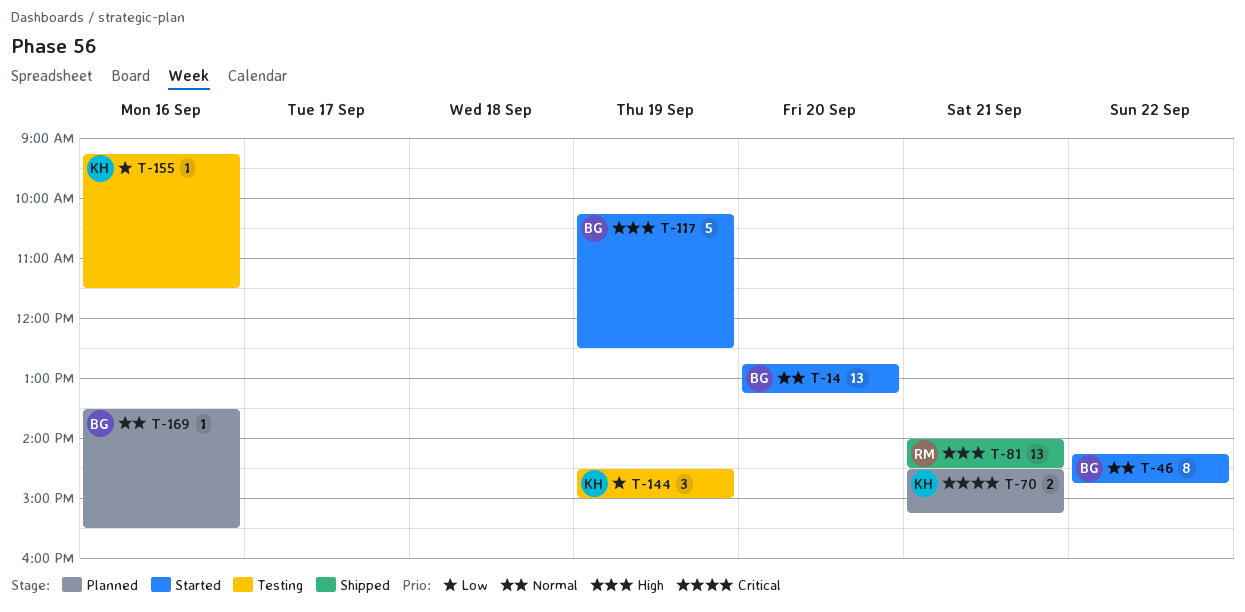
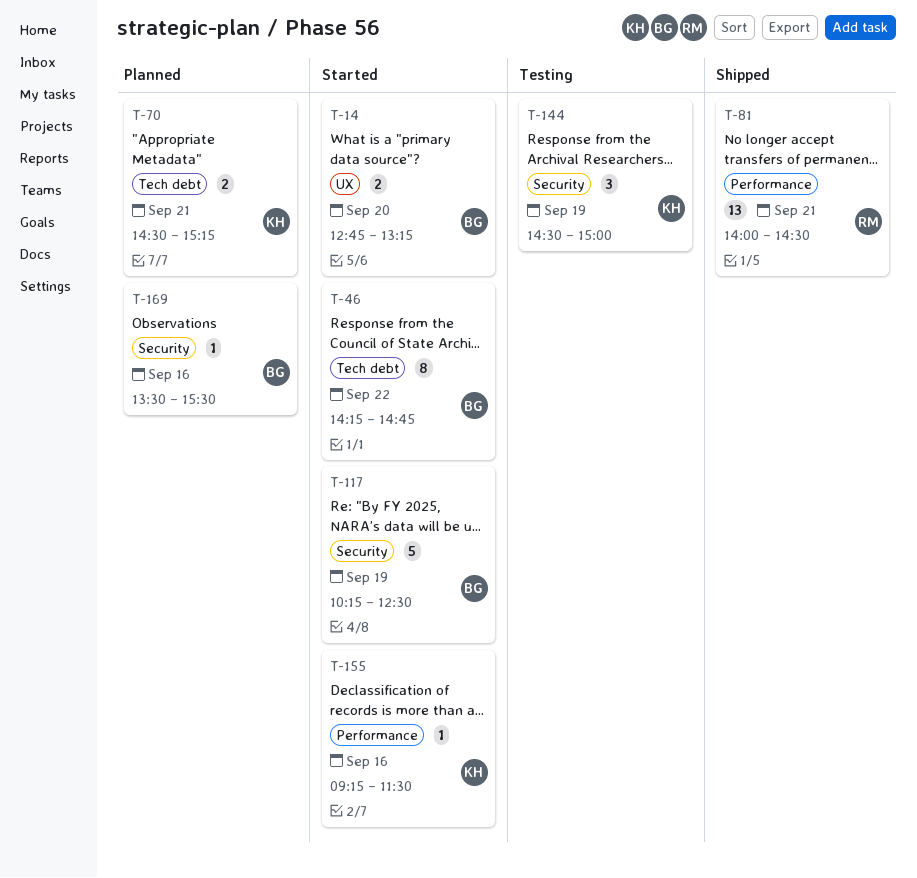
T-14, estimate: 13 -> 2
T-155, status: Testing -> Started

